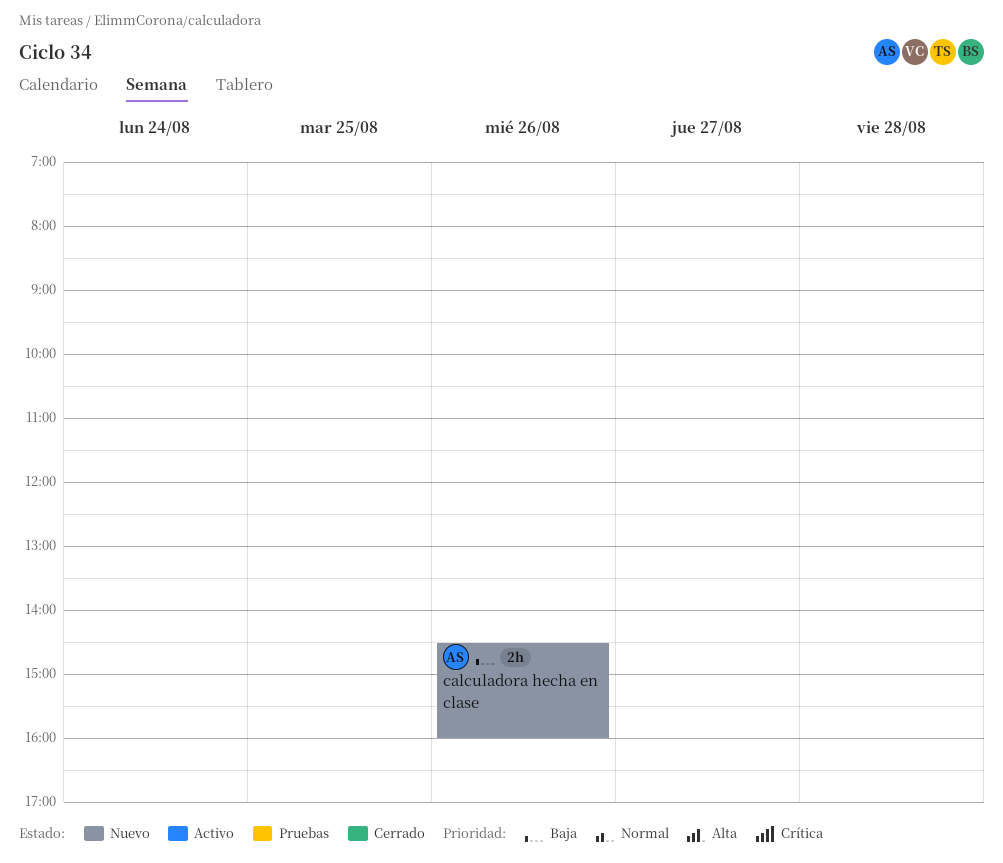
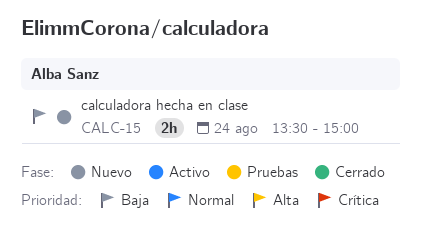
calculadora hecha en clase, day: Aug 26 -> Aug 24
calculadora hecha en clase, begins: 14:30 -> 13:30
calculadora hecha en clase, ends: 16:00 -> 15:00

